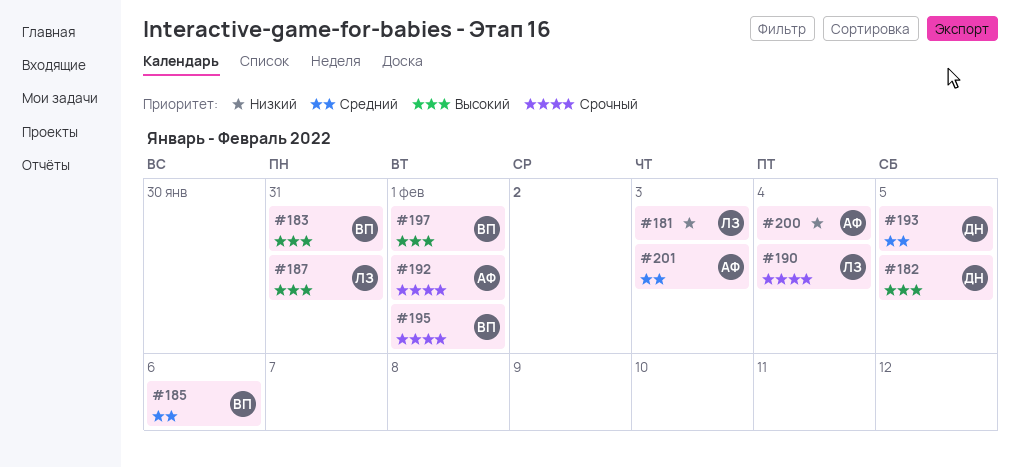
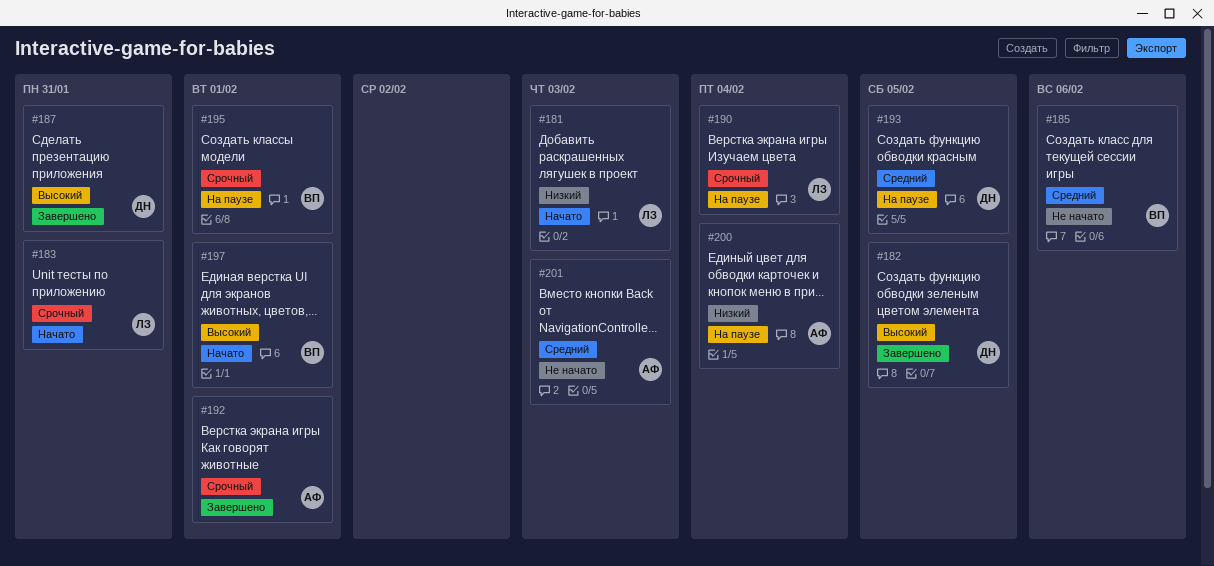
#183, owner: ВП -> ЛЗ
#183, priority: Высокий -> Срочный
#187, owner: ЛЗ -> ДН

